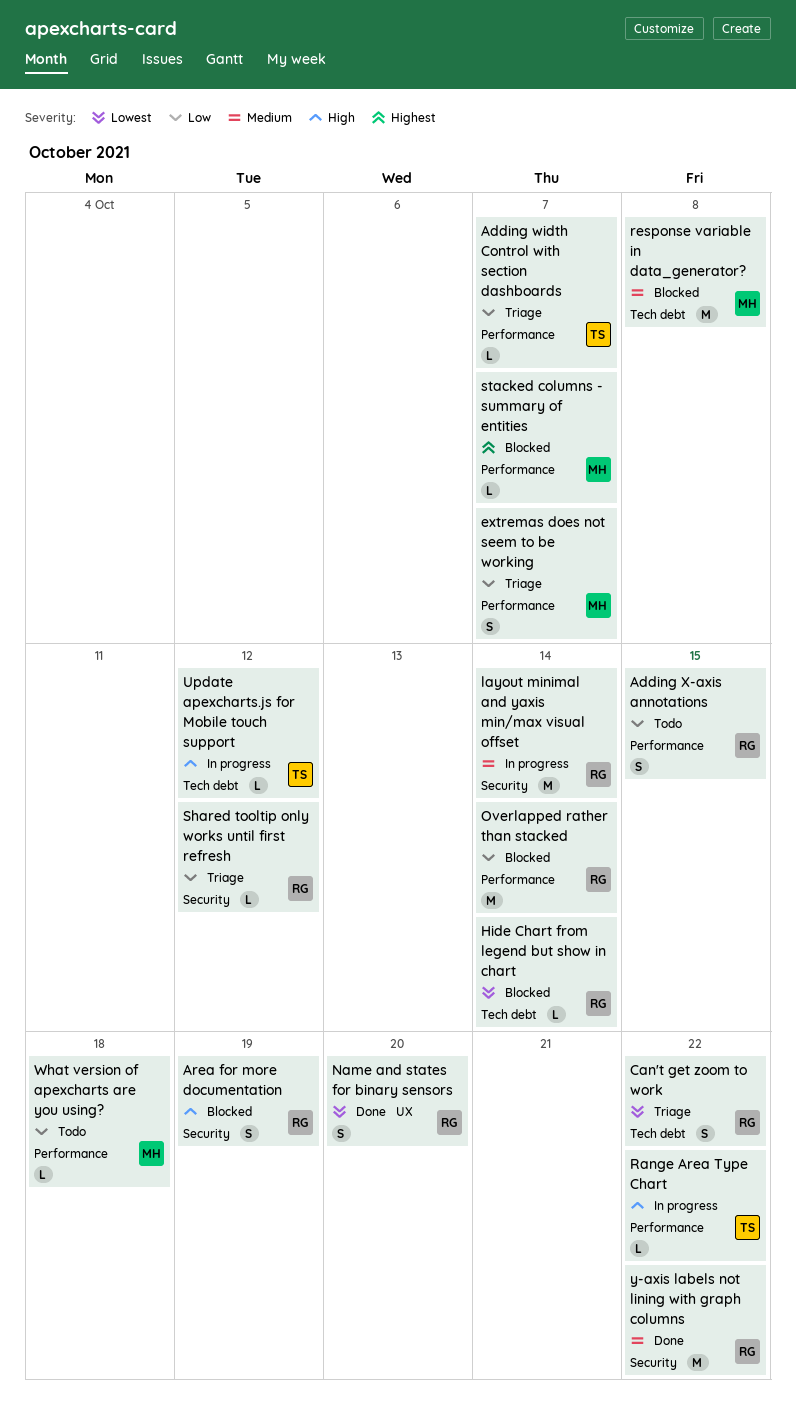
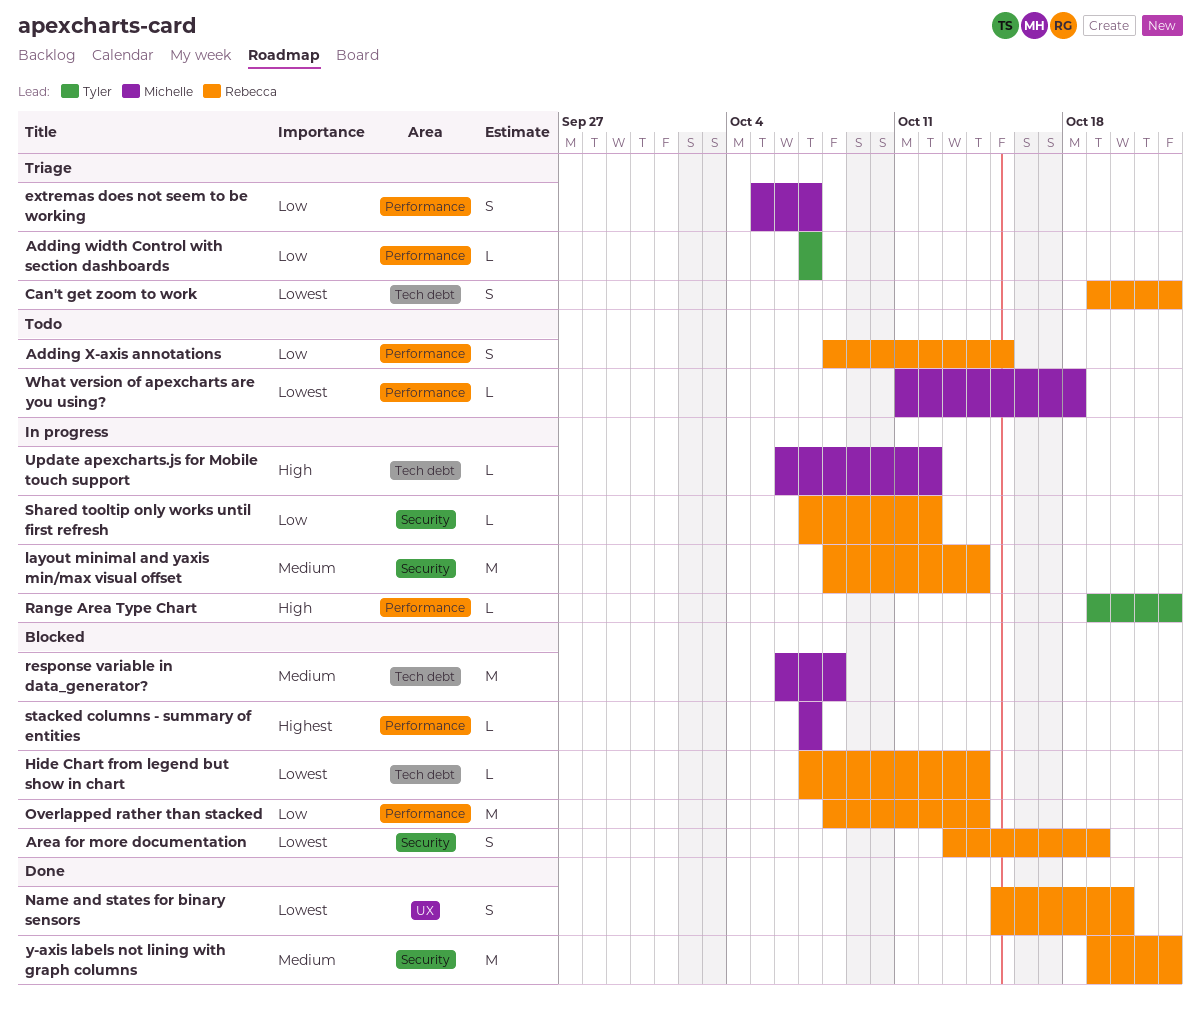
Area for more documentation, priority: High -> Lowest
Shared tooltip only works until first refresh, status: Triage -> In progress
Update apexcharts.js for Mobile touch support, owner: Tyler -> Michelle
What version of apexcharts are you using?, priority: Low -> Lowest

